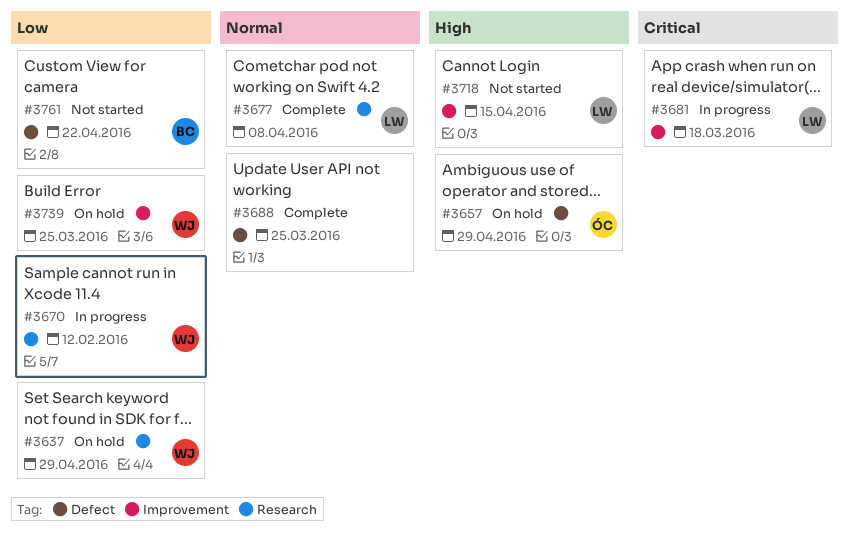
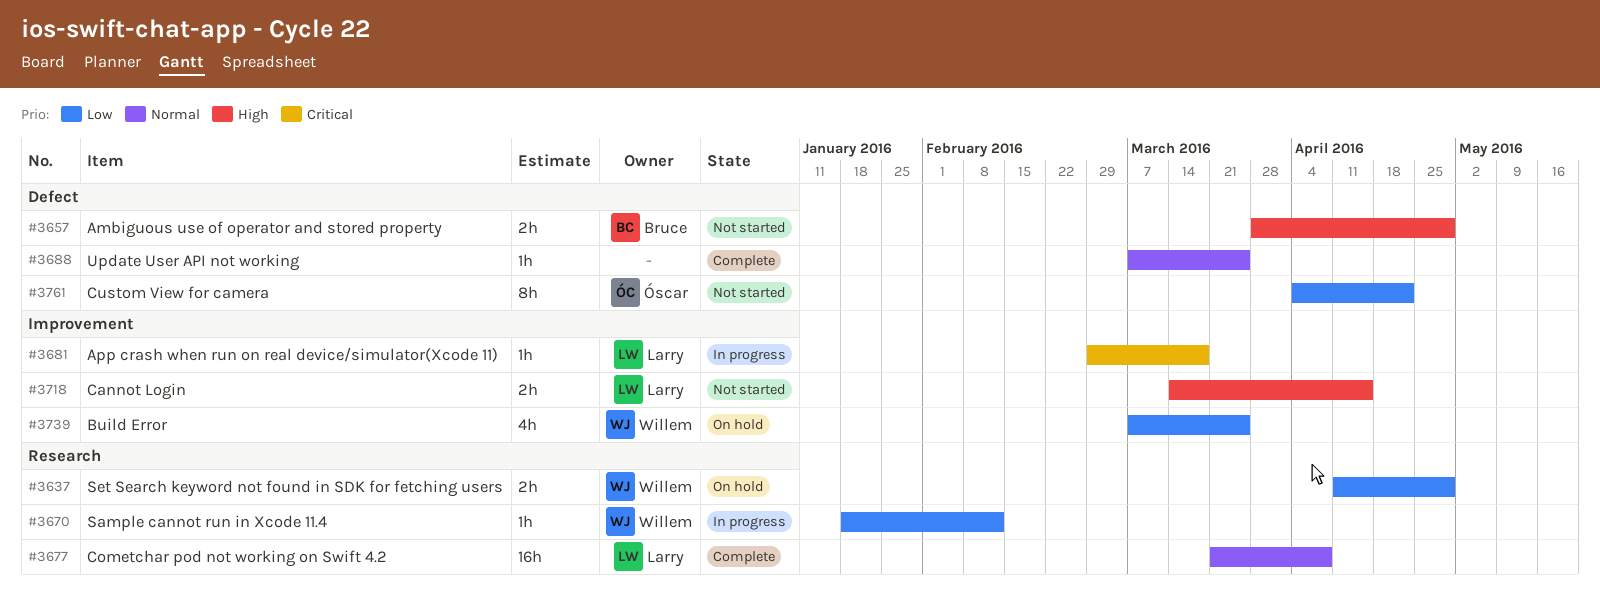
#3657, status: On hold -> Not started
#3657, owner: Óscar -> Bruce
#3761, owner: Bruce -> Óscar

